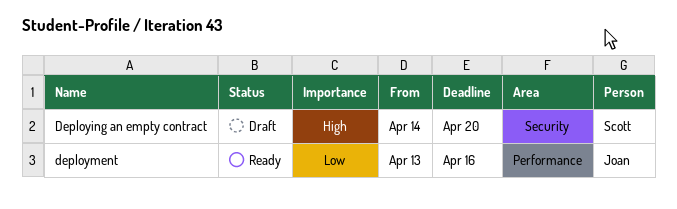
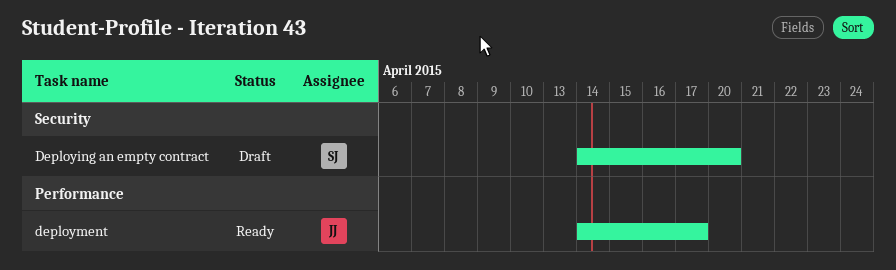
deployment, start: Apr 13 -> Apr 14
deployment, due: Apr 16 -> Apr 17

